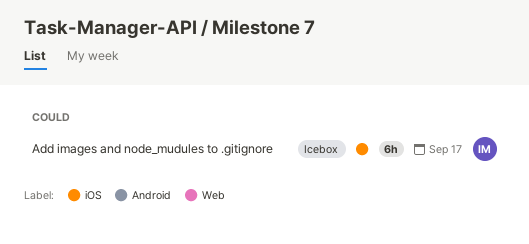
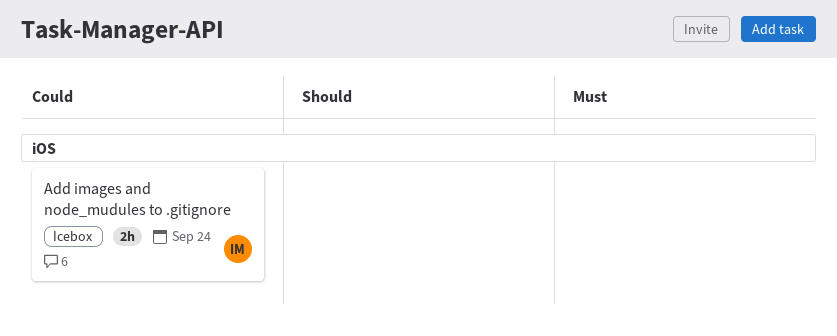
Add images and node_mudules to .gitignore, estimate: 6h -> 2h
Add images and node_mudules to .gitignore, due: Sep 17 -> Sep 24

